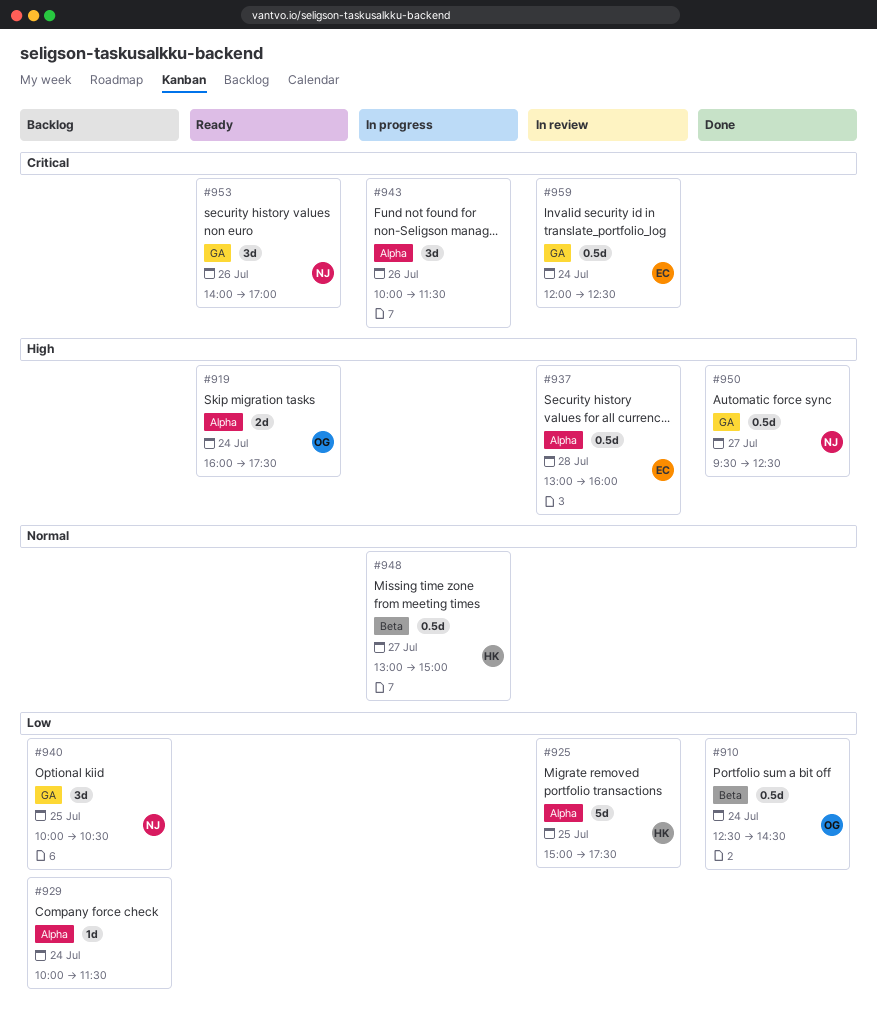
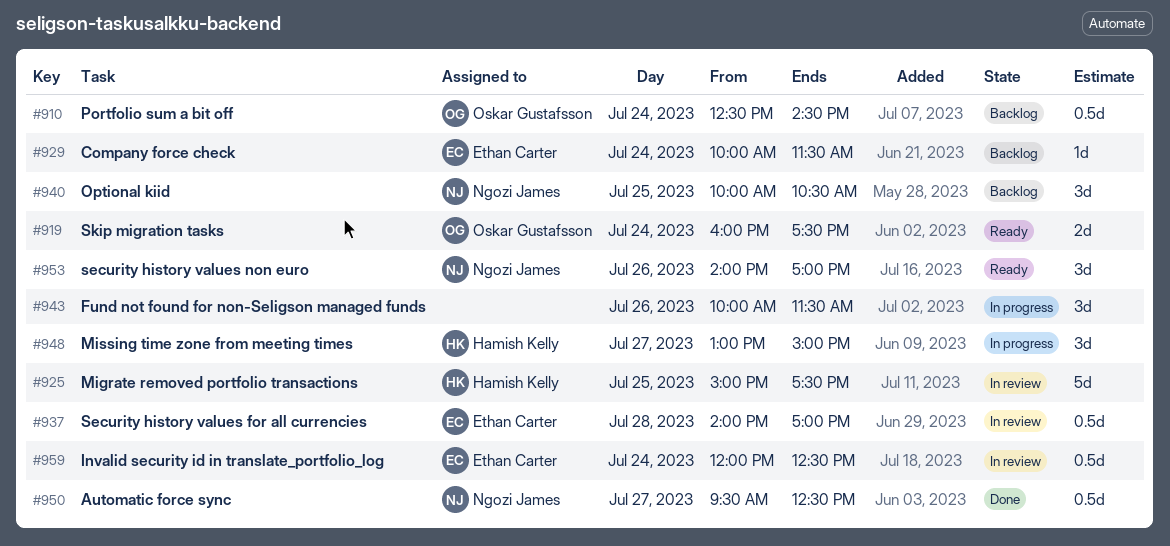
#910, status: Done -> Backlog
#929, owner: none -> Ethan Carter
#937, begins: 13:00 -> 14:00
#937, ends: 16:00 -> 17:00
#948, estimate: 0.5d -> 3d

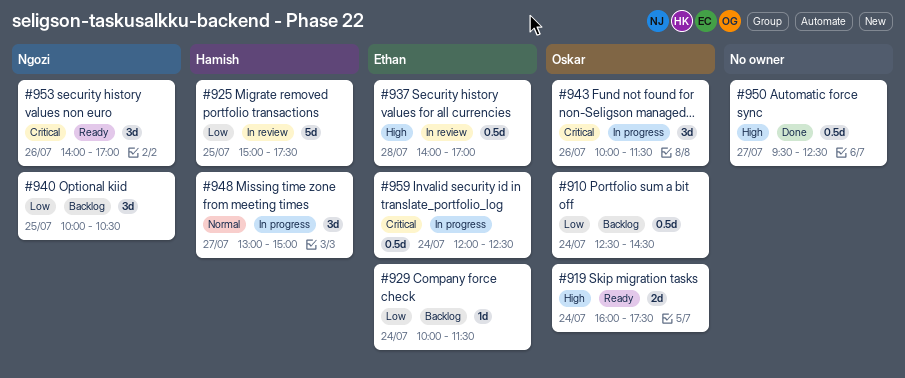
#943, owner: none -> Oskar Gustafsson
#950, owner: Ngozi James -> none
#959, status: In review -> In progress

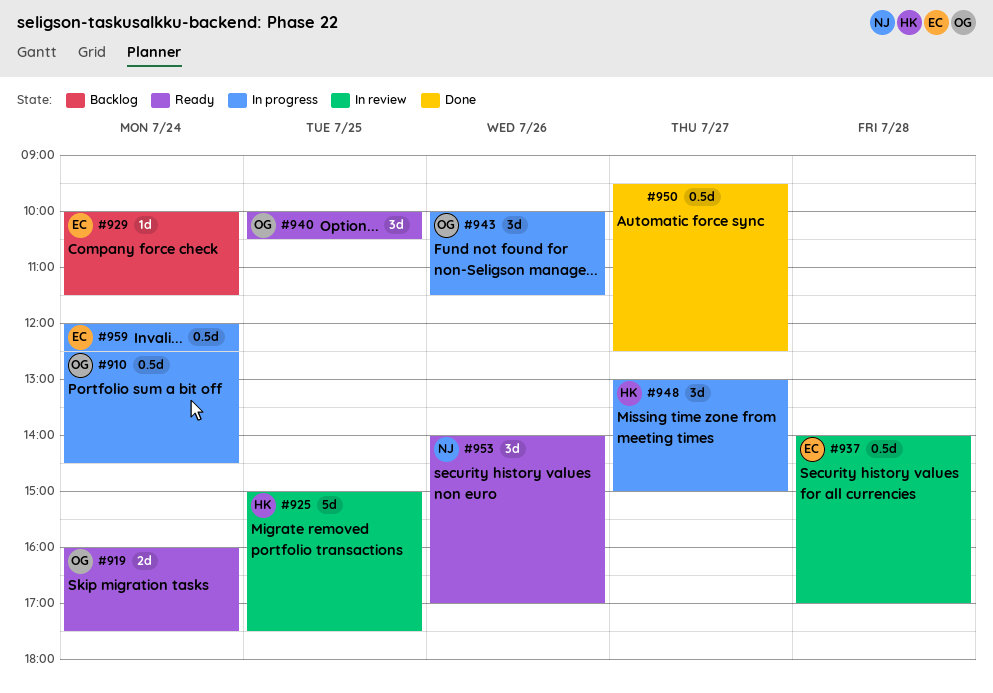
#910, status: Backlog -> In progress
#940, status: Backlog -> Ready
#940, owner: Ngozi -> Oskar

